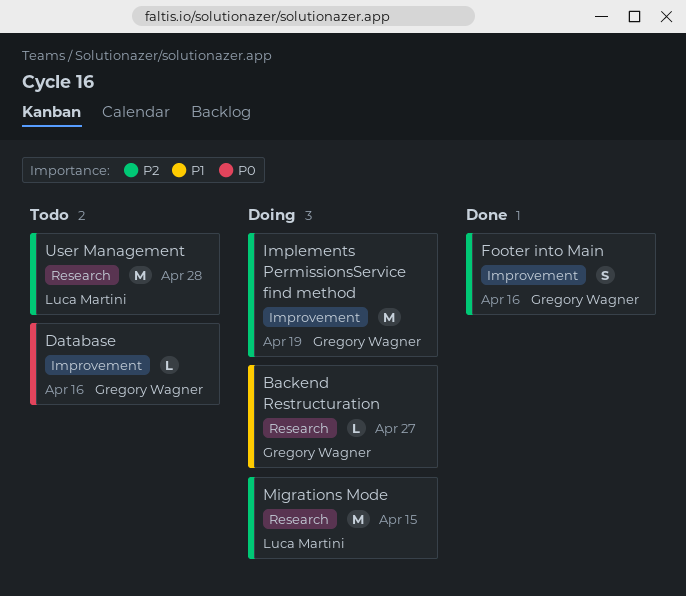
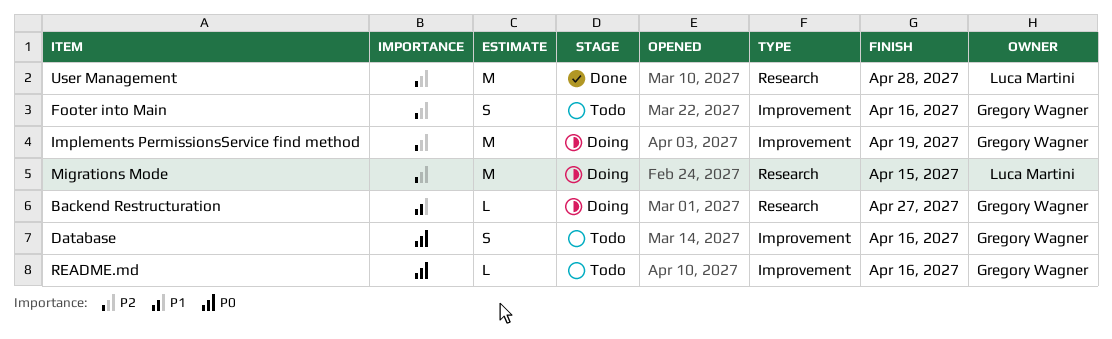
Database, estimate: L -> S
Footer into Main, status: Done -> Todo
README.md: none -> present
User Management, status: Todo -> Done

